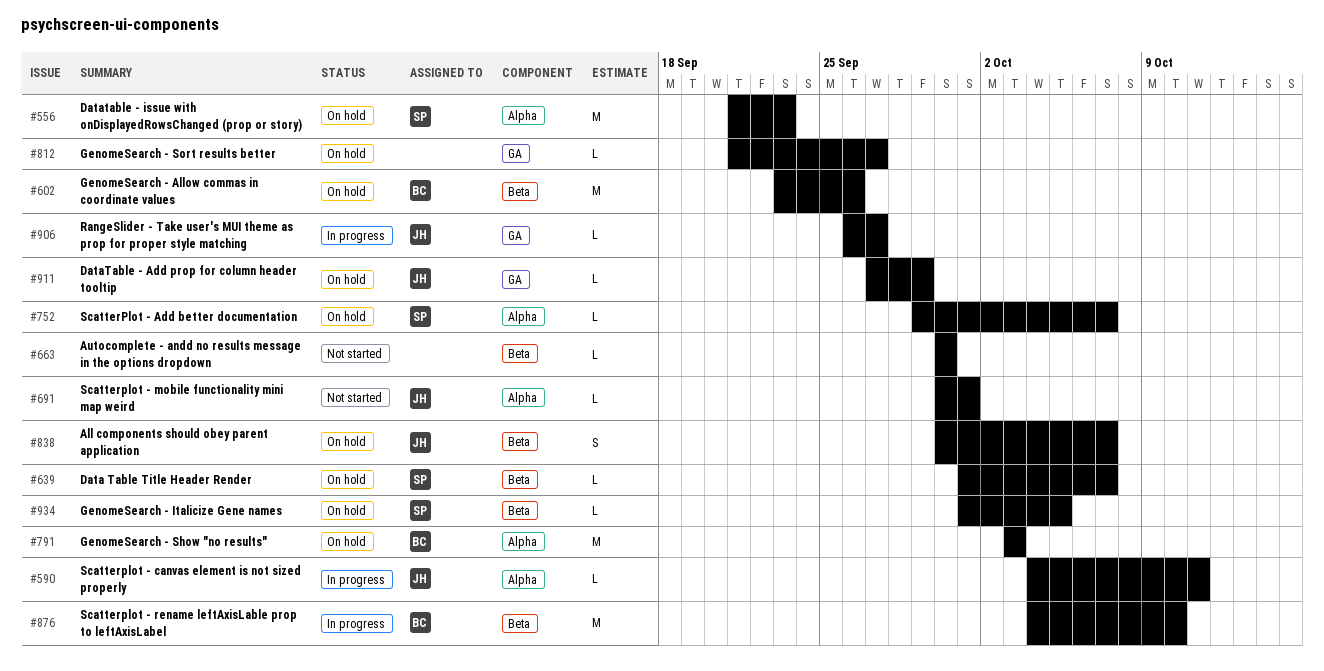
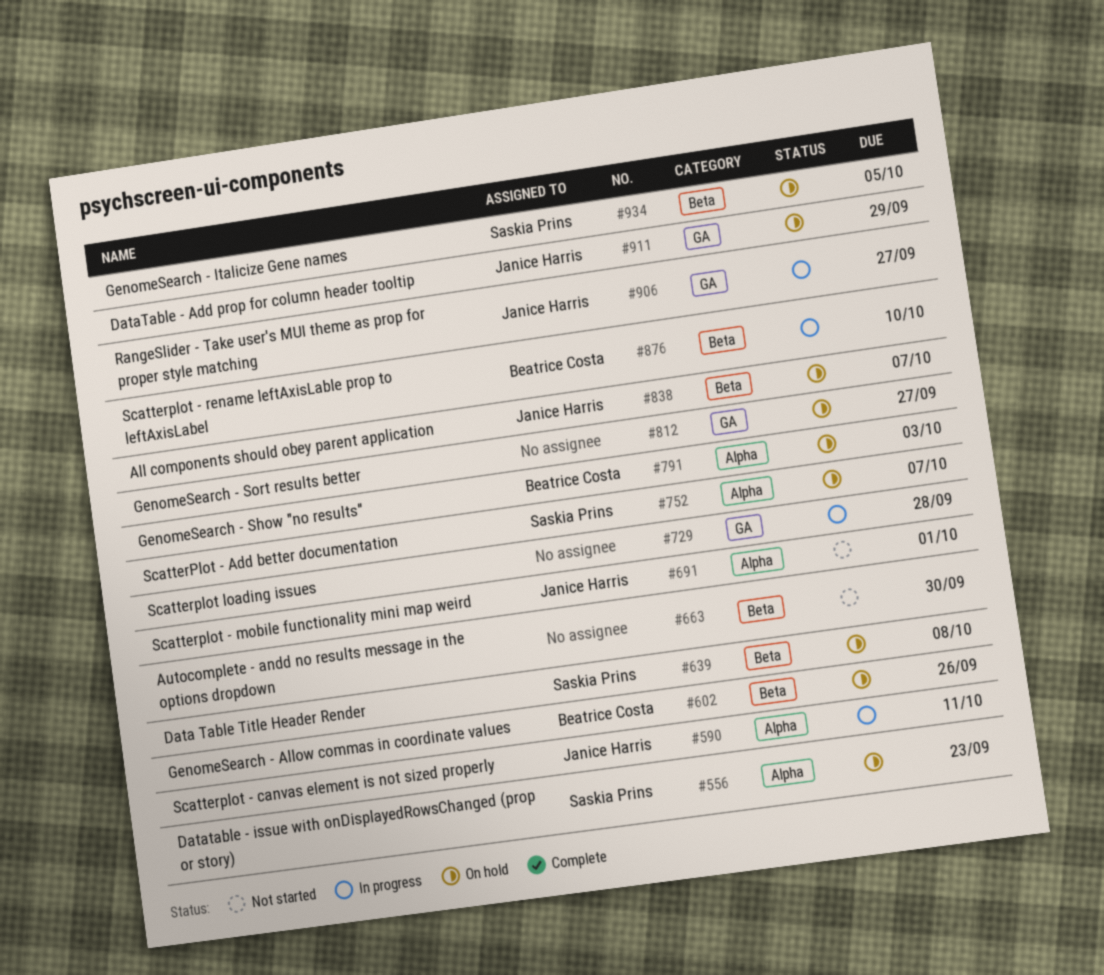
#639, due: Oct 7 -> Oct 8
#729: none -> present

